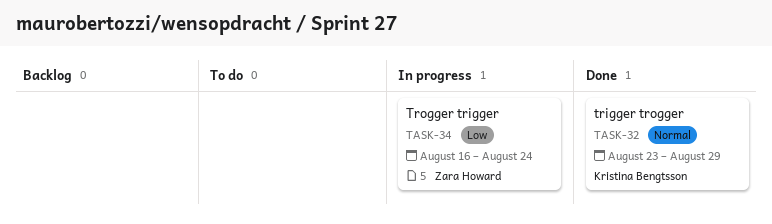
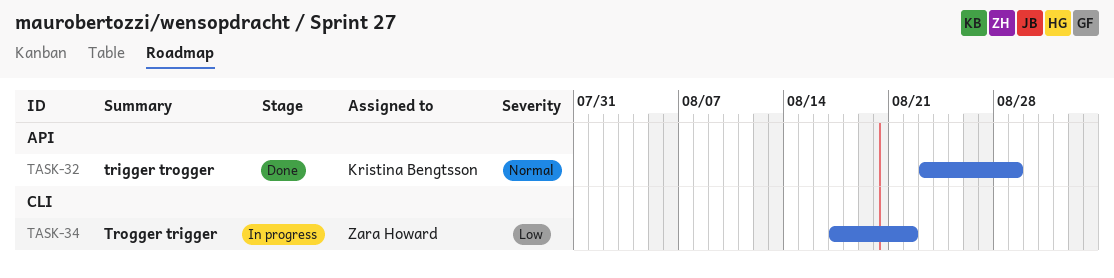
TASK-34, start: Aug 16 -> Aug 17
TASK-34, due: Aug 24 -> Aug 22

